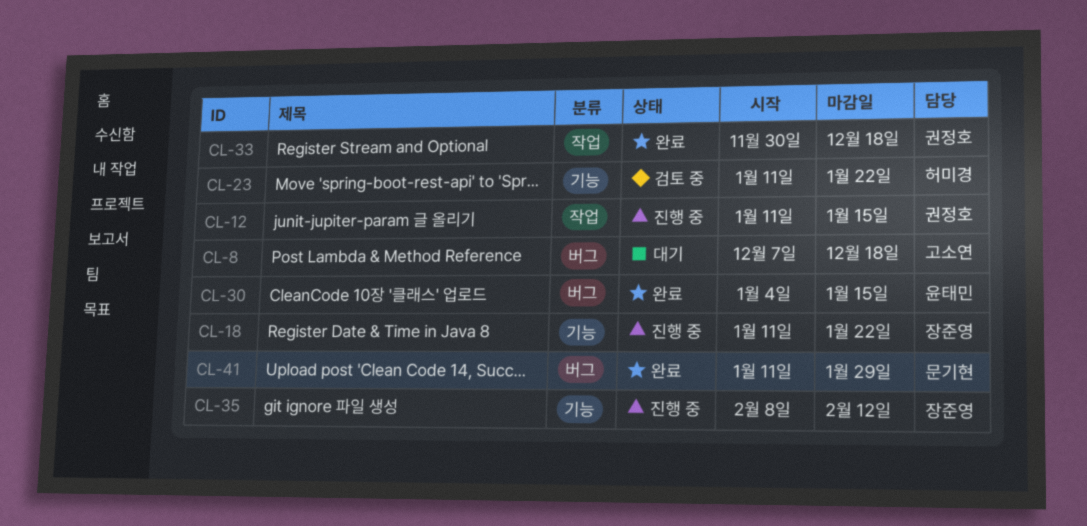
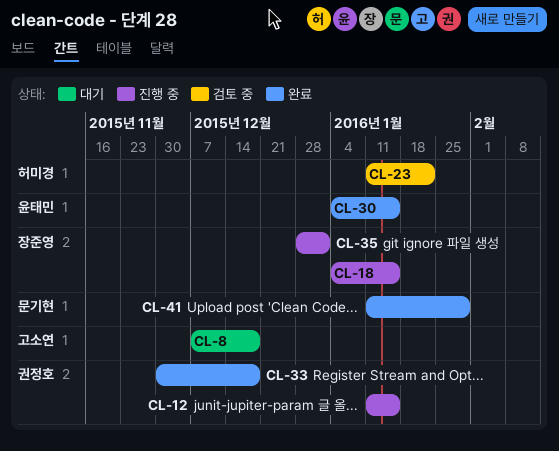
CL-18, start: Jan 11 -> Jan 4
CL-18, due: Jan 22 -> Jan 15
CL-35, start: Feb 8 -> Dec 28
CL-35, due: Feb 12 -> Jan 1

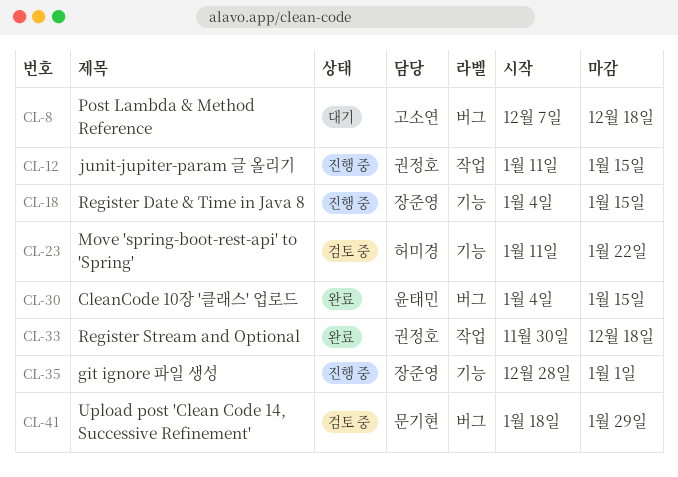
CL-41, status: 완료 -> 검토 중
CL-41, start: Jan 11 -> Jan 18

